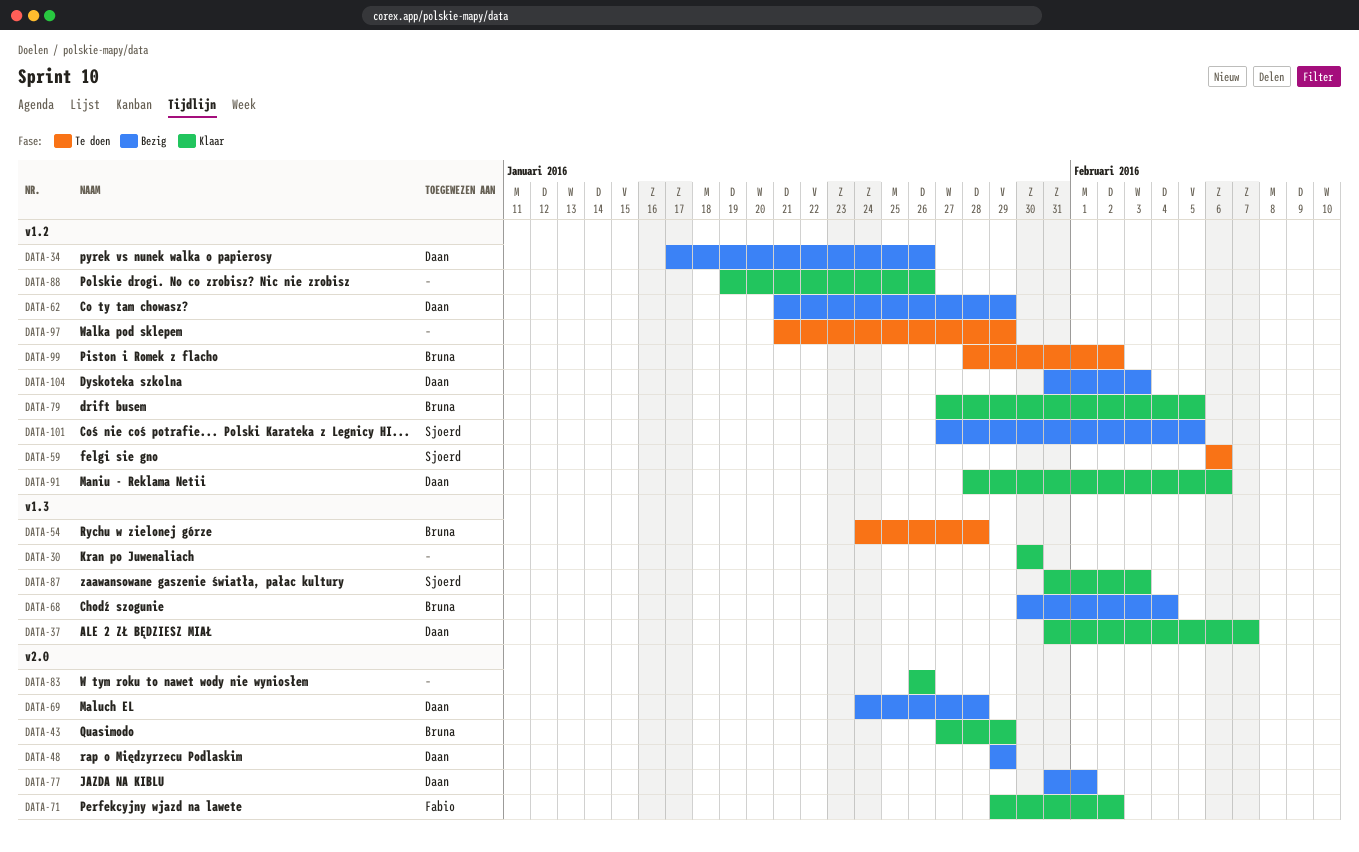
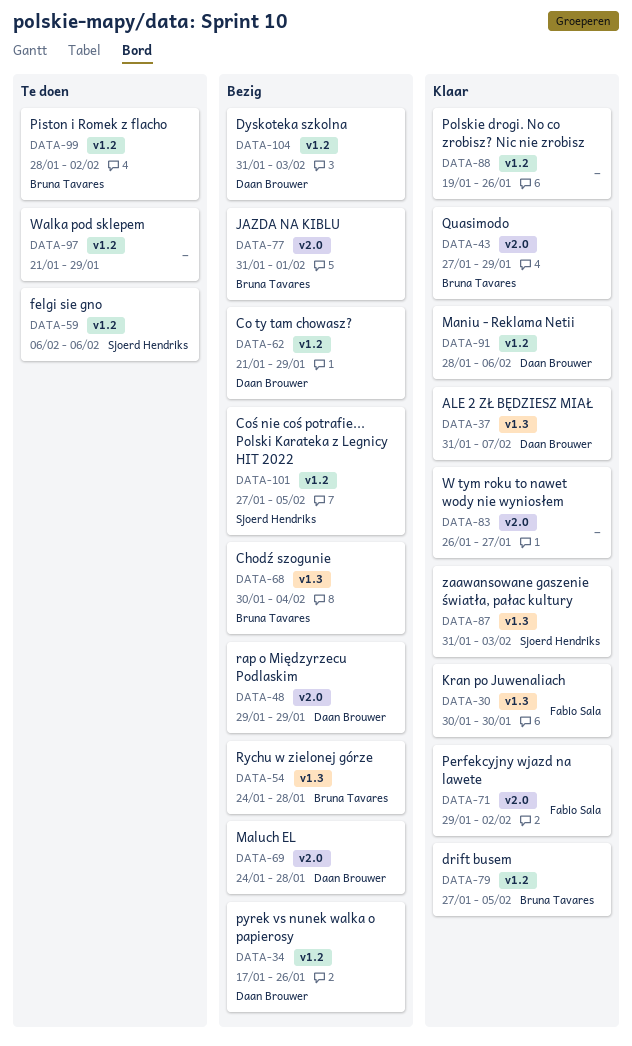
DATA-30, owner: none -> Fabio Sala
DATA-54, status: Te doen -> Bezig
DATA-77, owner: Daan Brouwer -> Bruna Tavares
DATA-83, due: Jan 26 -> Jan 27

